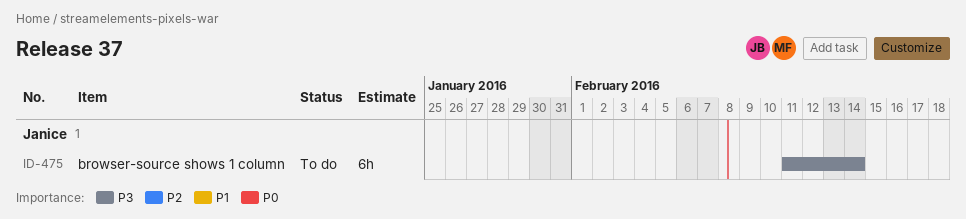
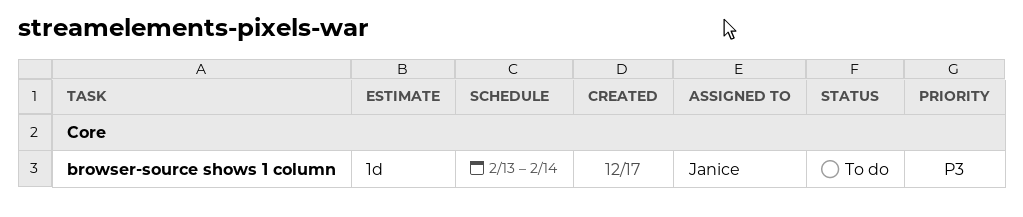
browser-source shows 1 column, estimate: 6h -> 1d
browser-source shows 1 column, start: Feb 11 -> Feb 13

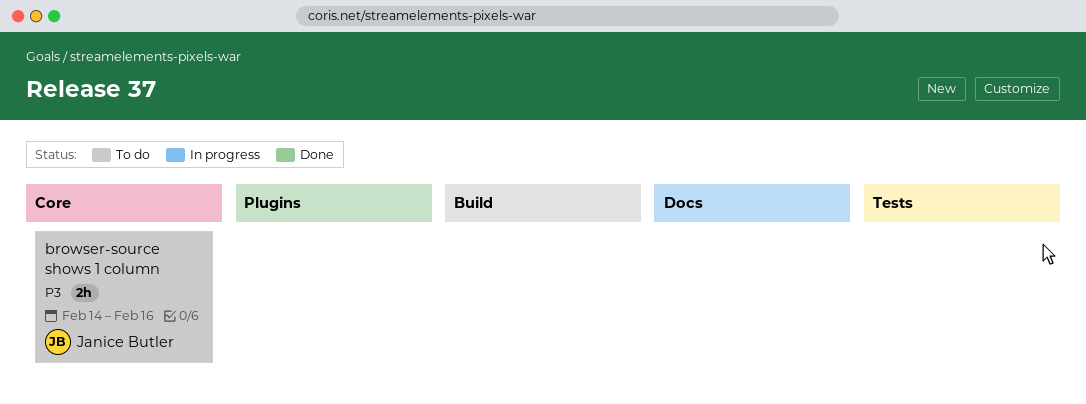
browser-source shows 1 column, estimate: 1d -> 2h
browser-source shows 1 column, start: Feb 13 -> Feb 14
browser-source shows 1 column, due: Feb 14 -> Feb 16

